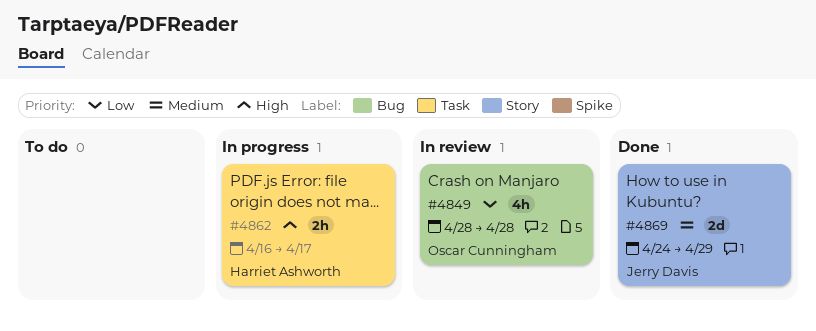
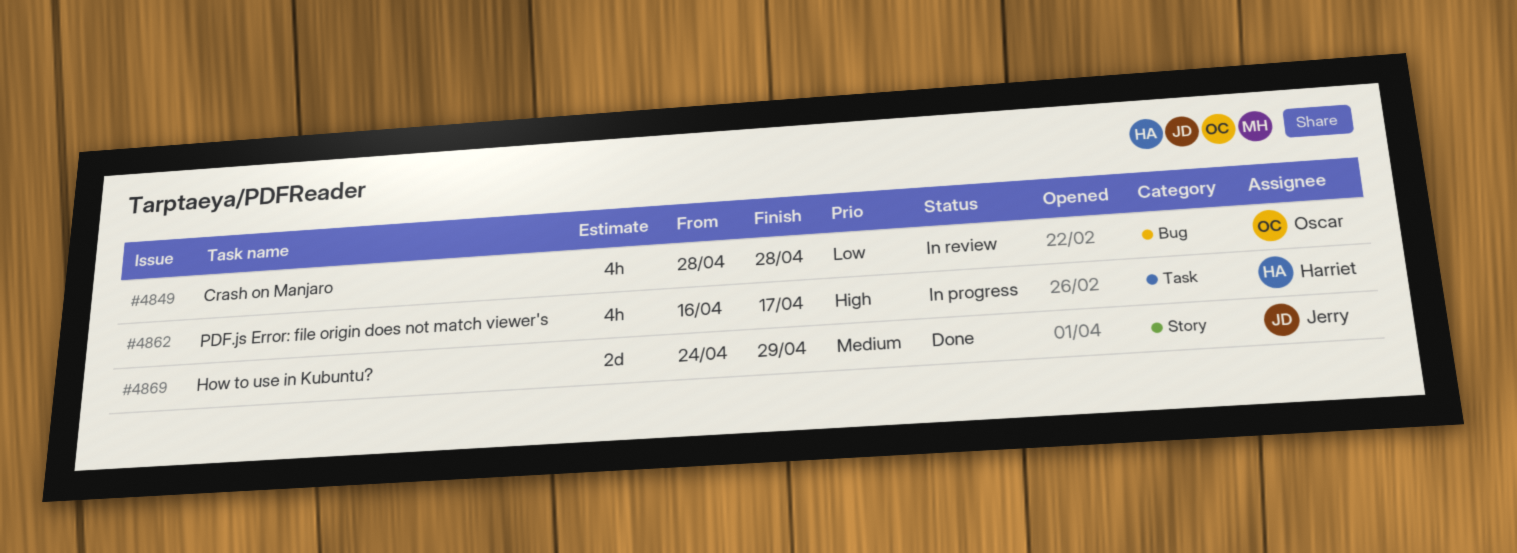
#4862, estimate: 2h -> 4h

